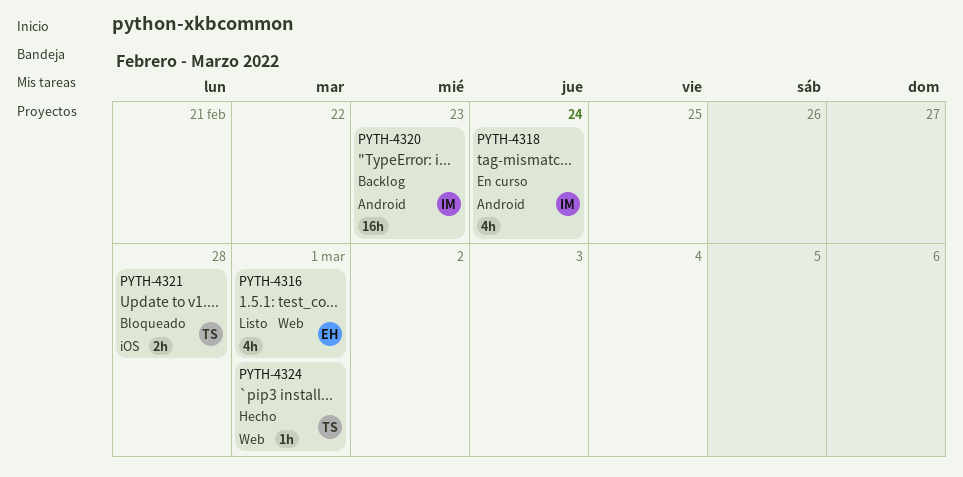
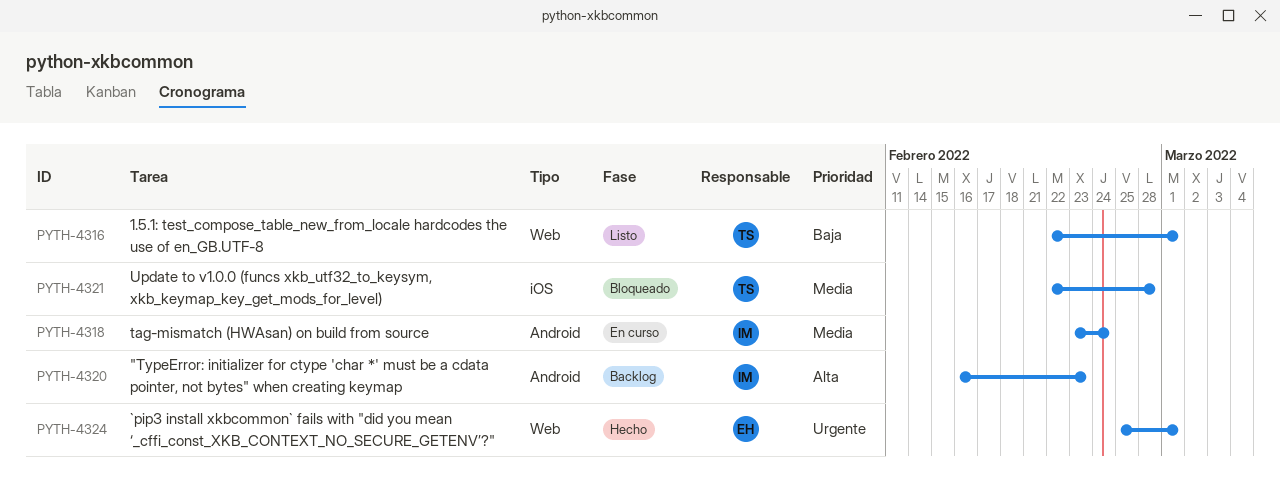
PYTH-4316, owner: EH -> TS
PYTH-4324, owner: TS -> EH

